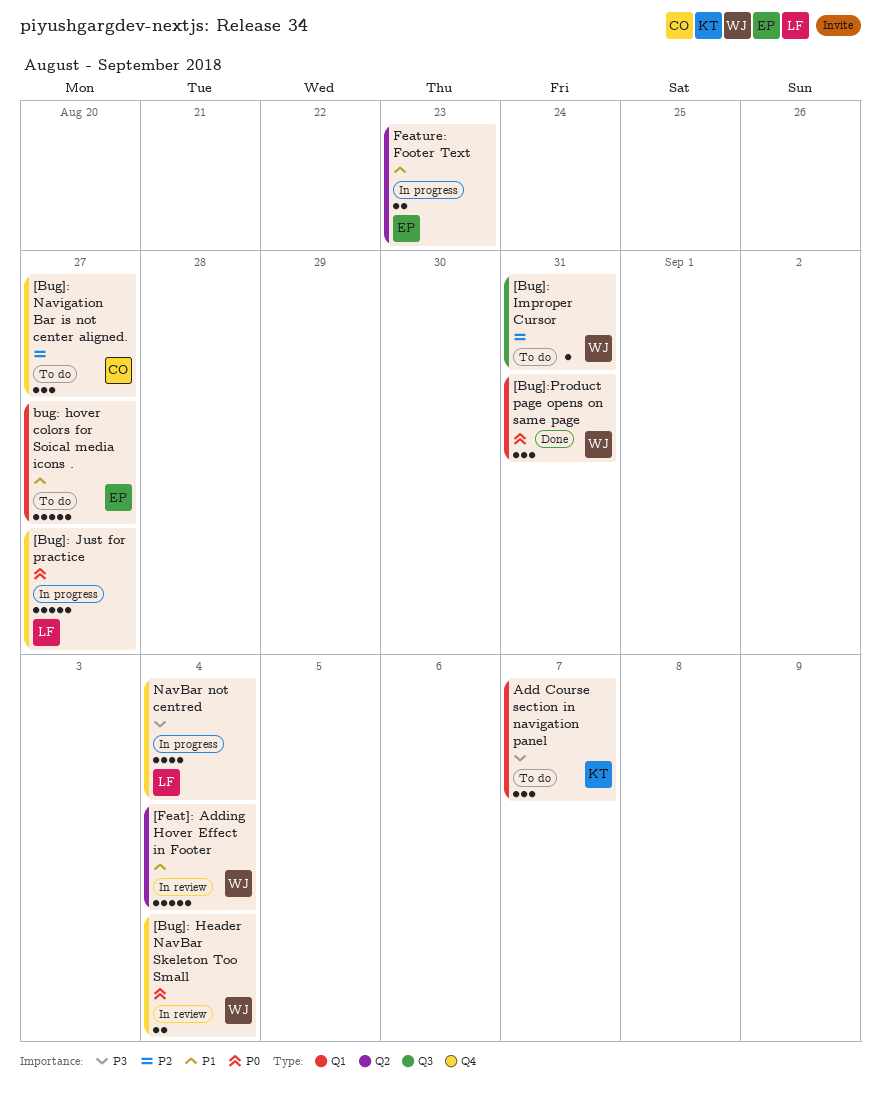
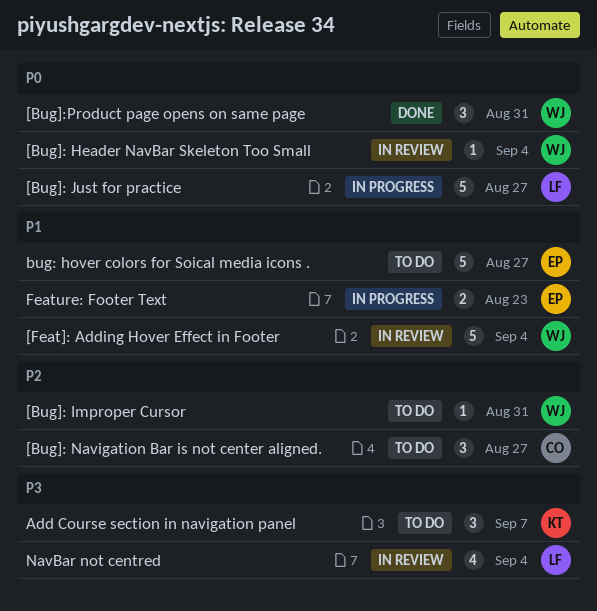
[Bug]: Header NavBar Skeleton Too Small, estimate: 2 -> 1
NavBar not centred, status: In progress -> In review

